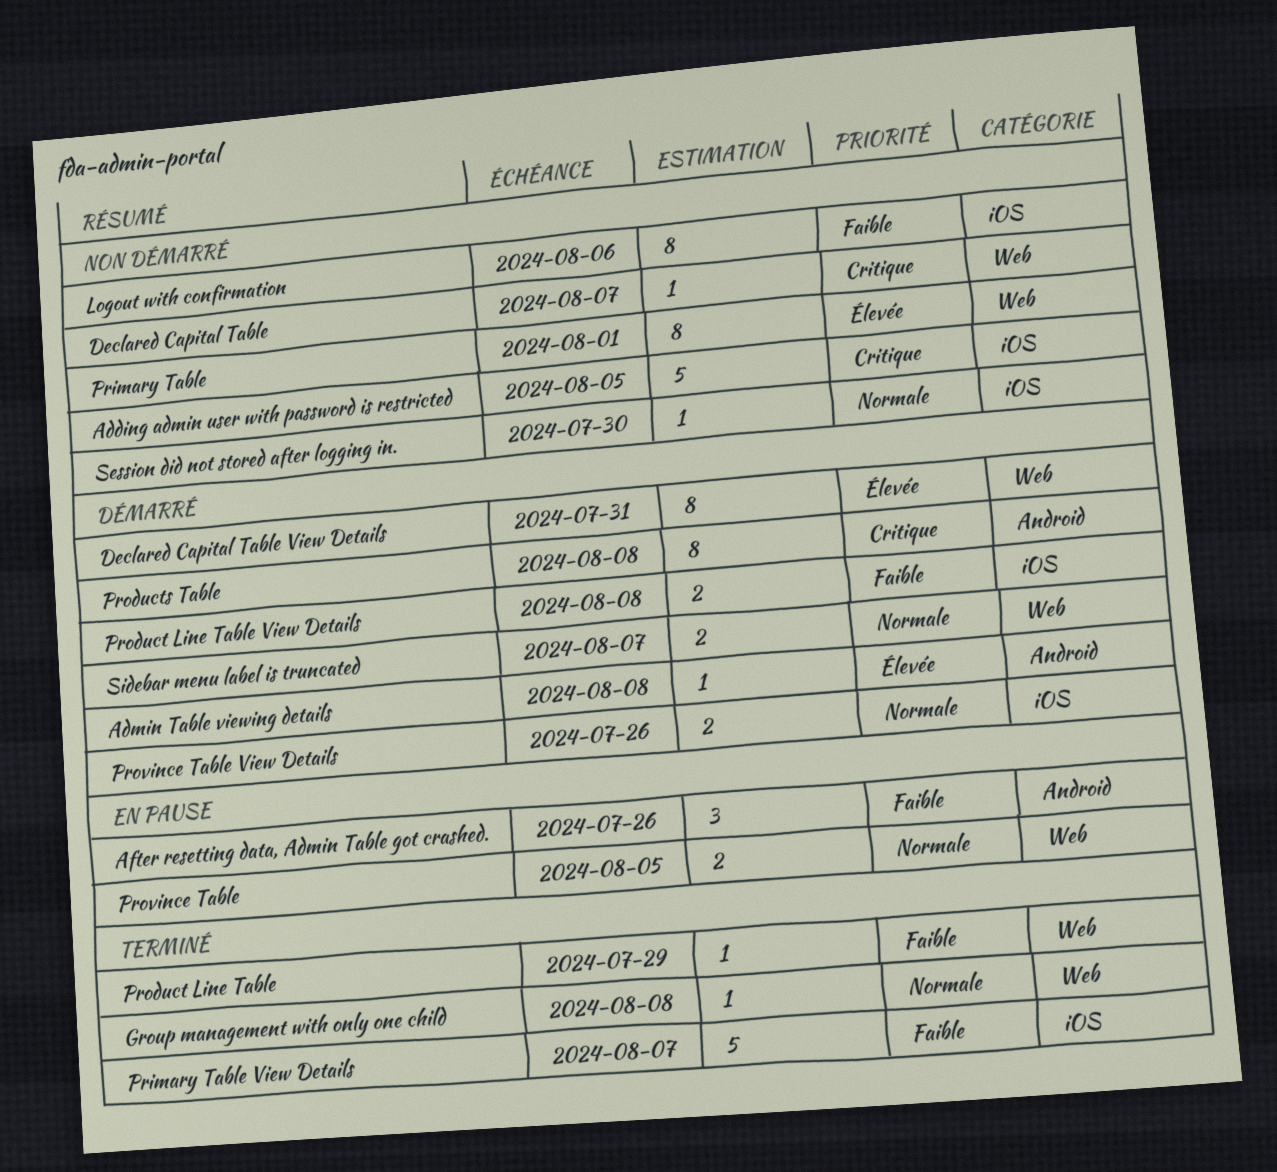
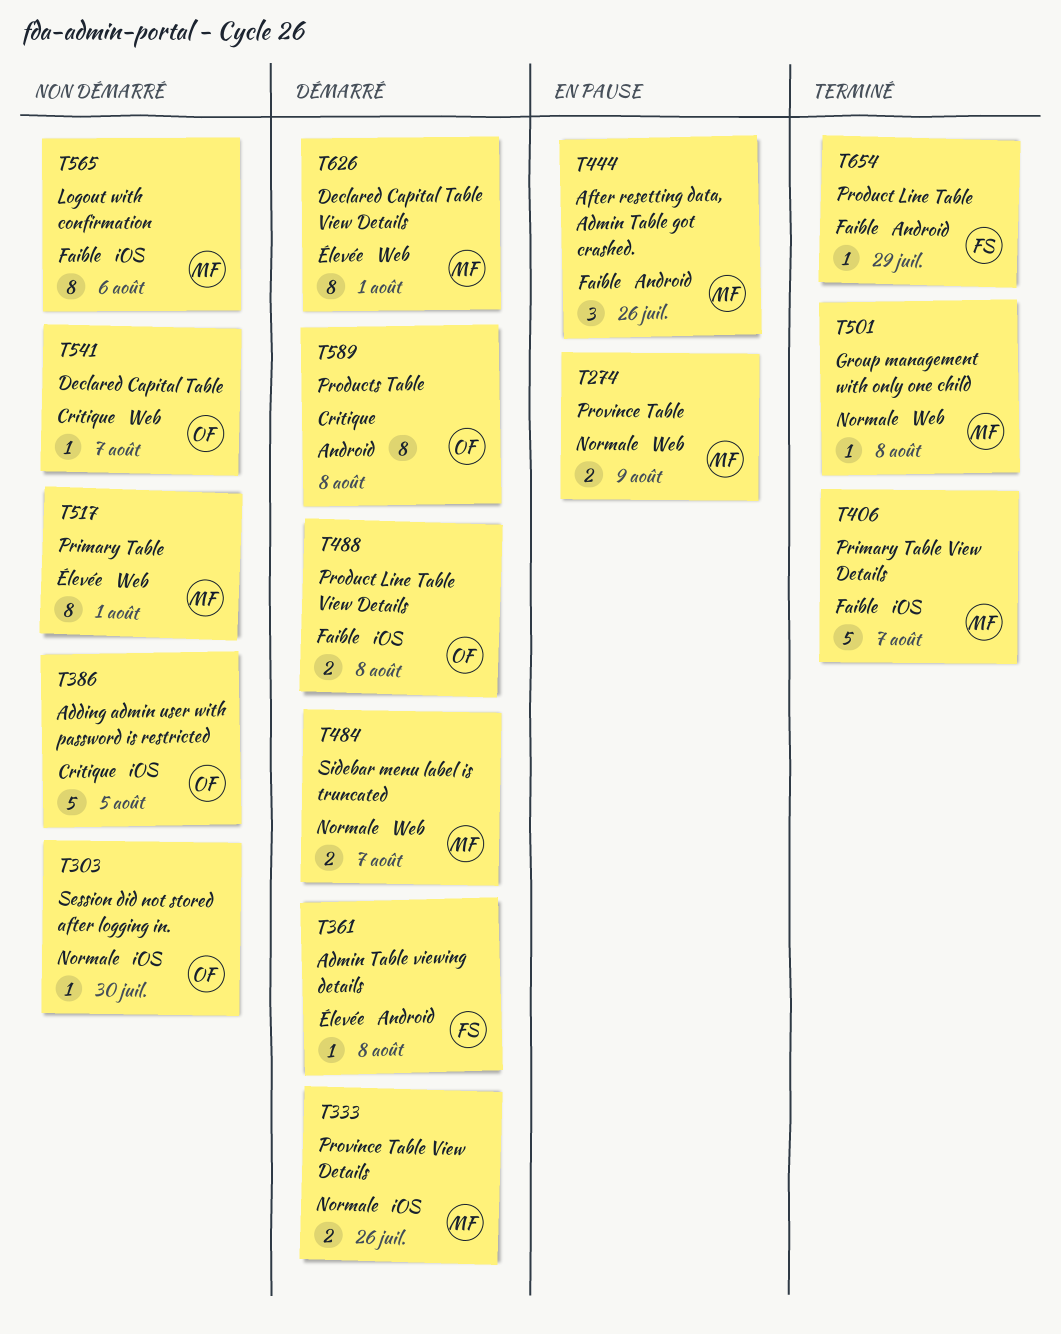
Declared Capital Table View Details, due: Jul 31 -> Aug 1
Product Line Table, label: Web -> Android
Province Table, due: Aug 5 -> Aug 9

